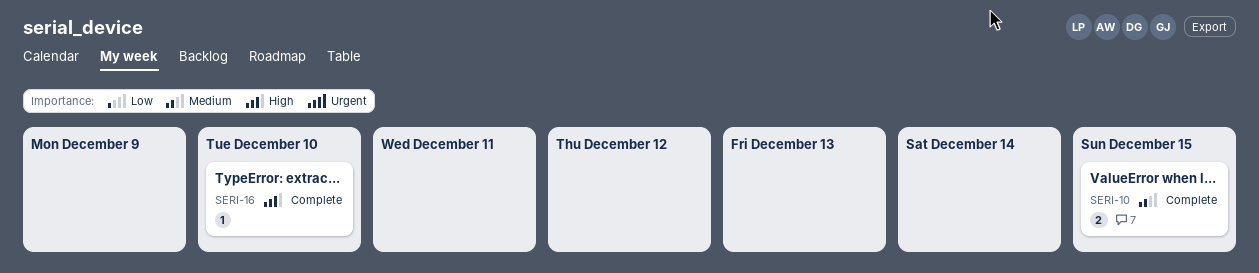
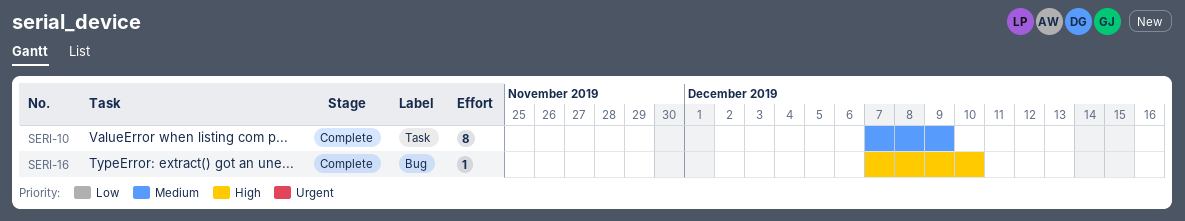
SERI-10, estimate: 2 -> 8
SERI-10, due: Dec 15 -> Dec 9

